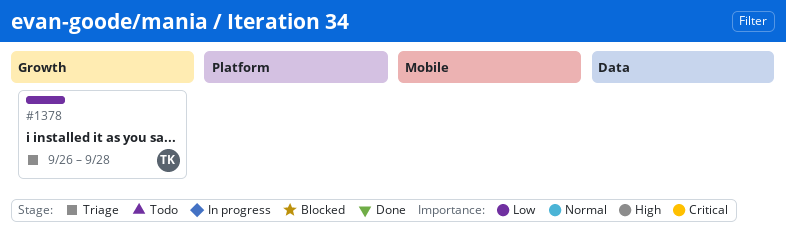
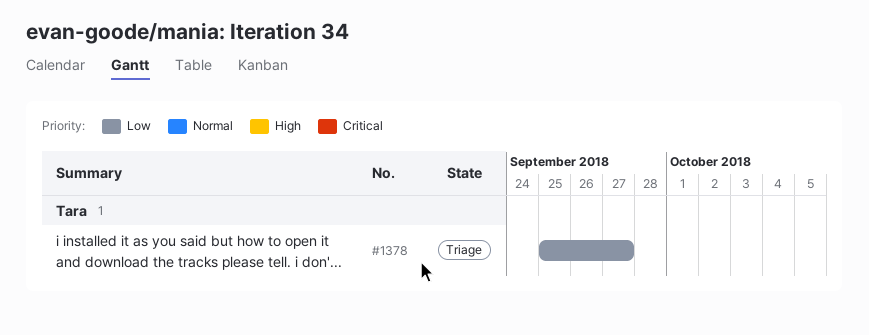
#1378, start: Sep 26 -> Sep 25
#1378, due: Sep 28 -> Sep 27

